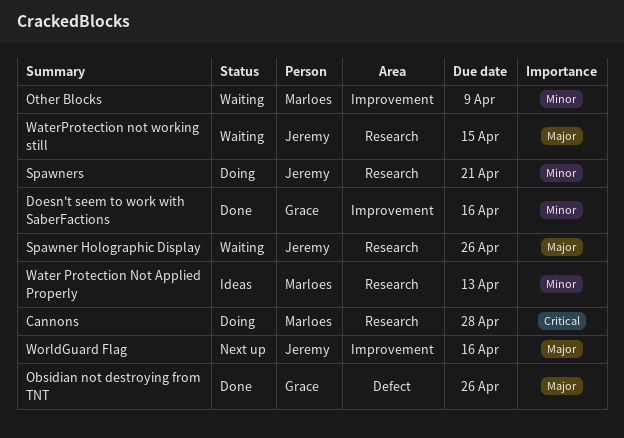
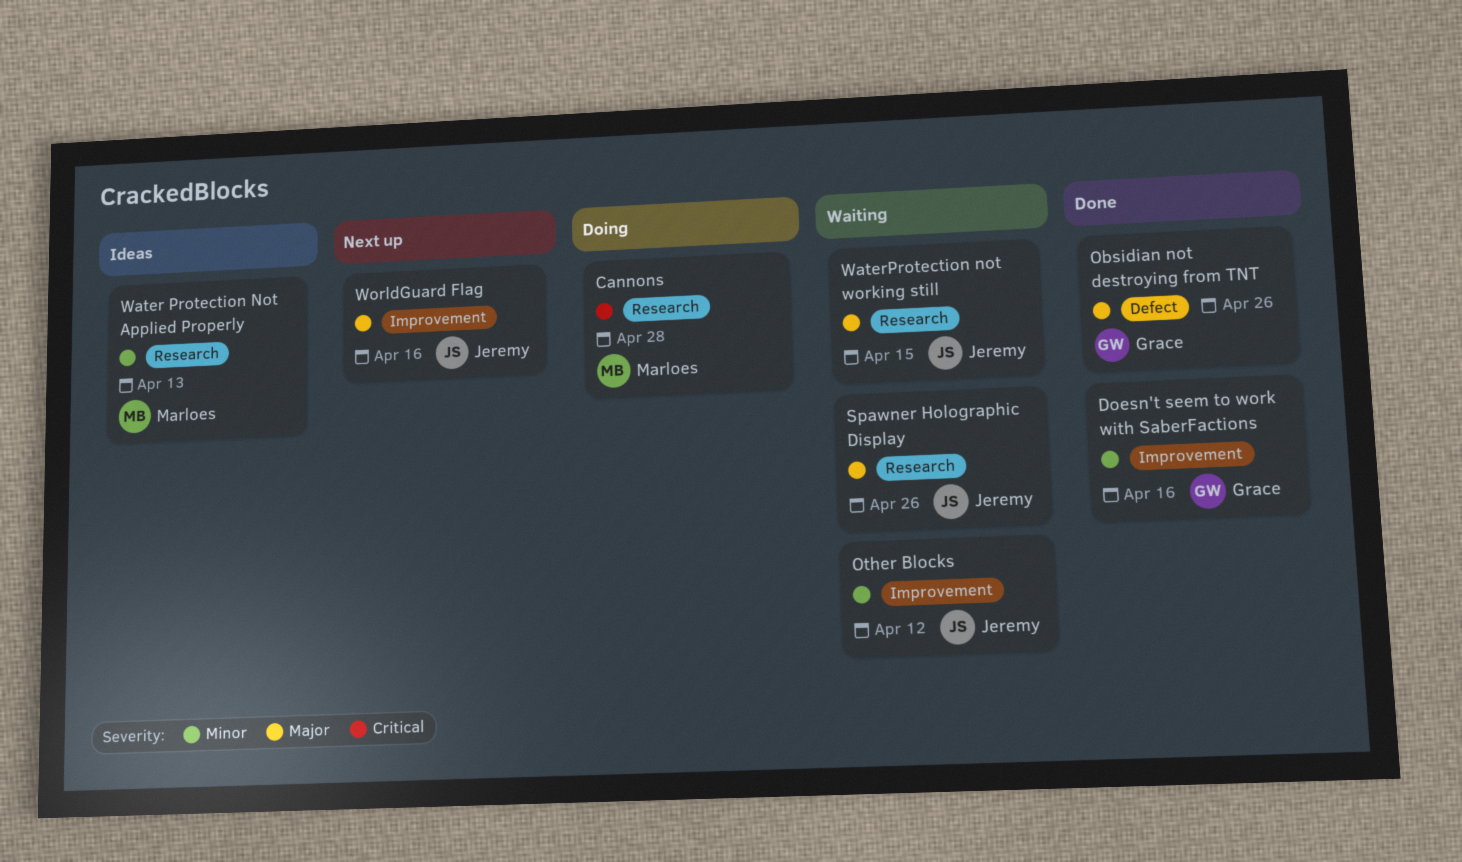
Other Blocks, owner: Marloes -> Jeremy
Other Blocks, due: Apr 9 -> Apr 12
Spawners: present -> none

